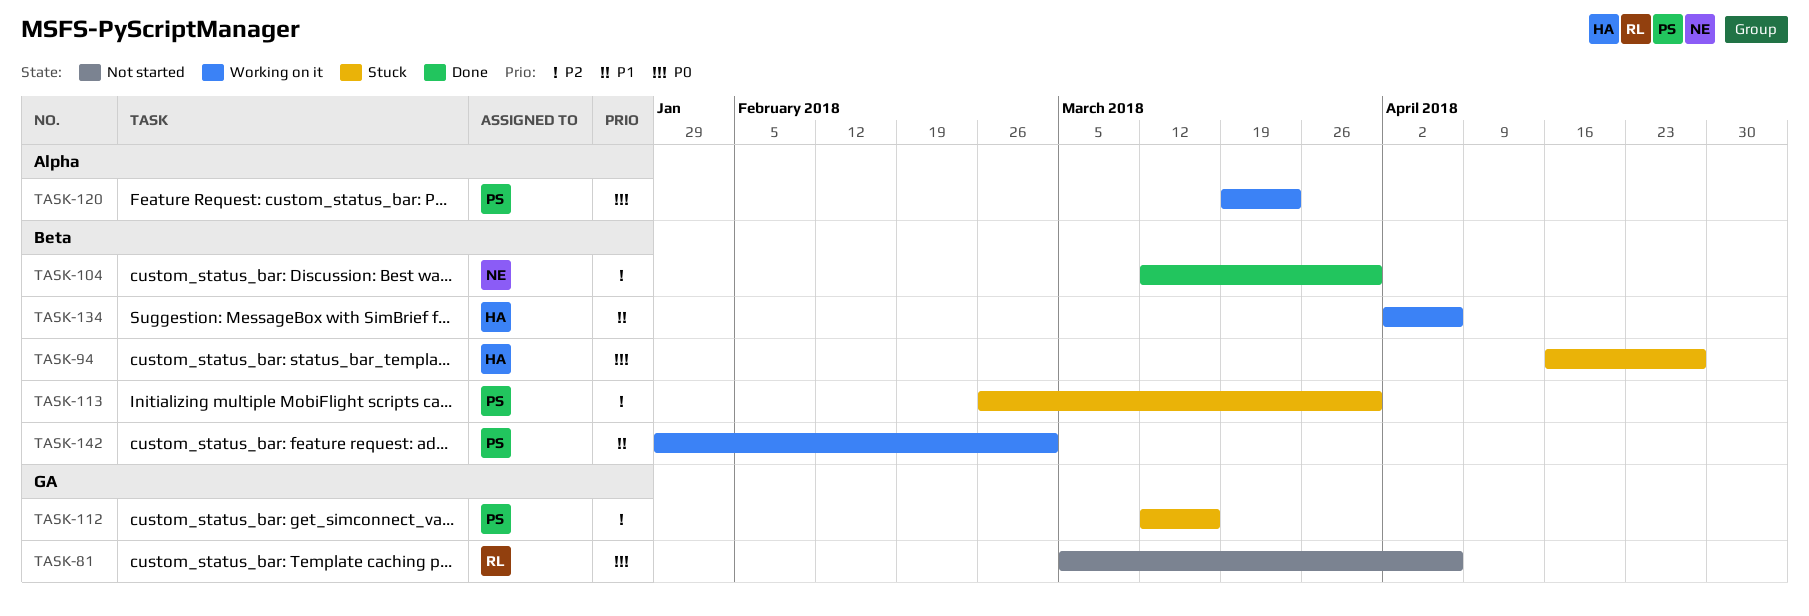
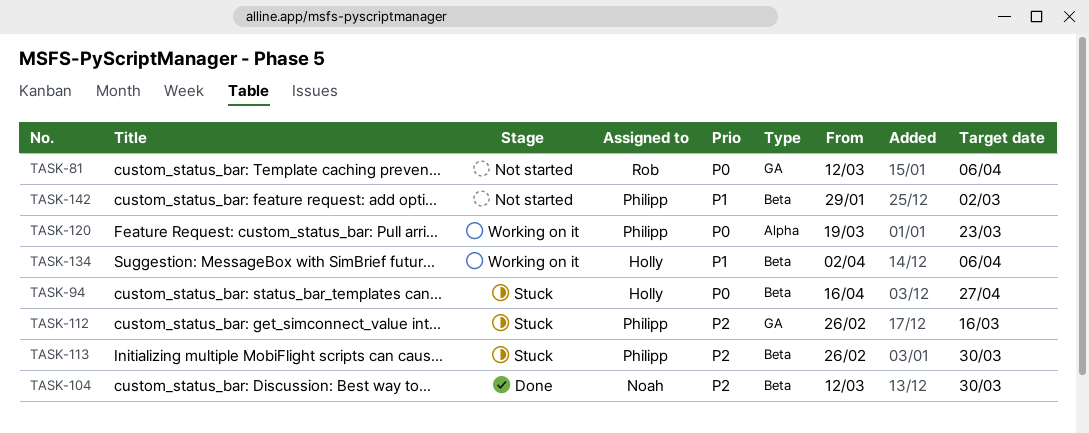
TASK-81, start: Mar 5 -> Mar 12
TASK-112, start: Mar 12 -> Feb 26
TASK-142, status: Working on it -> Not started

